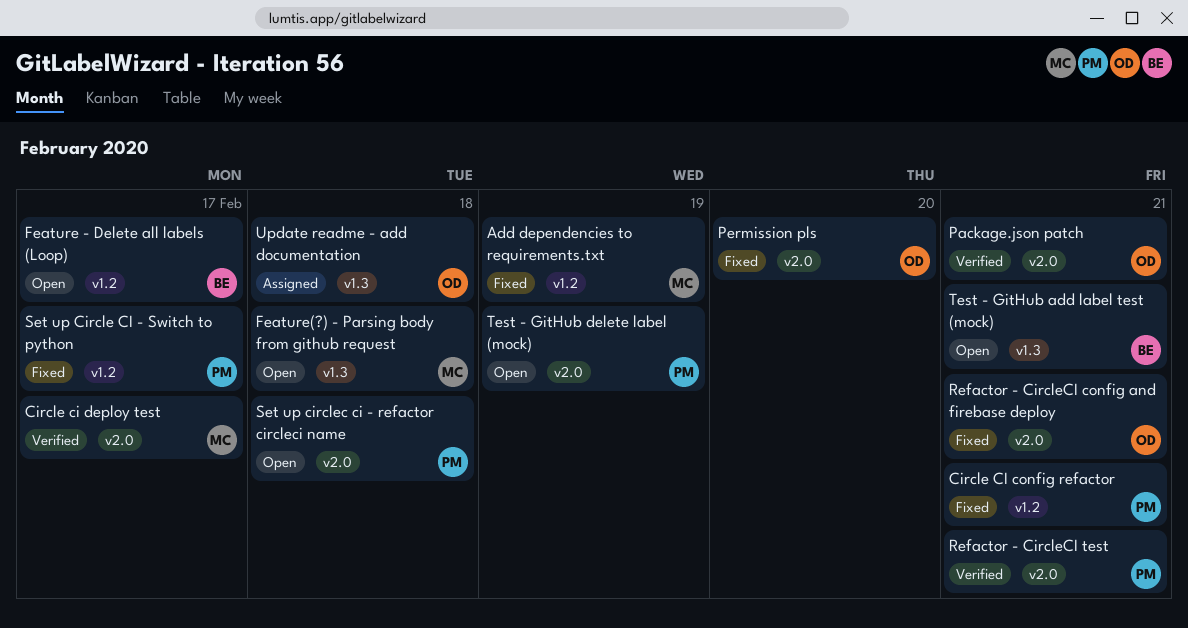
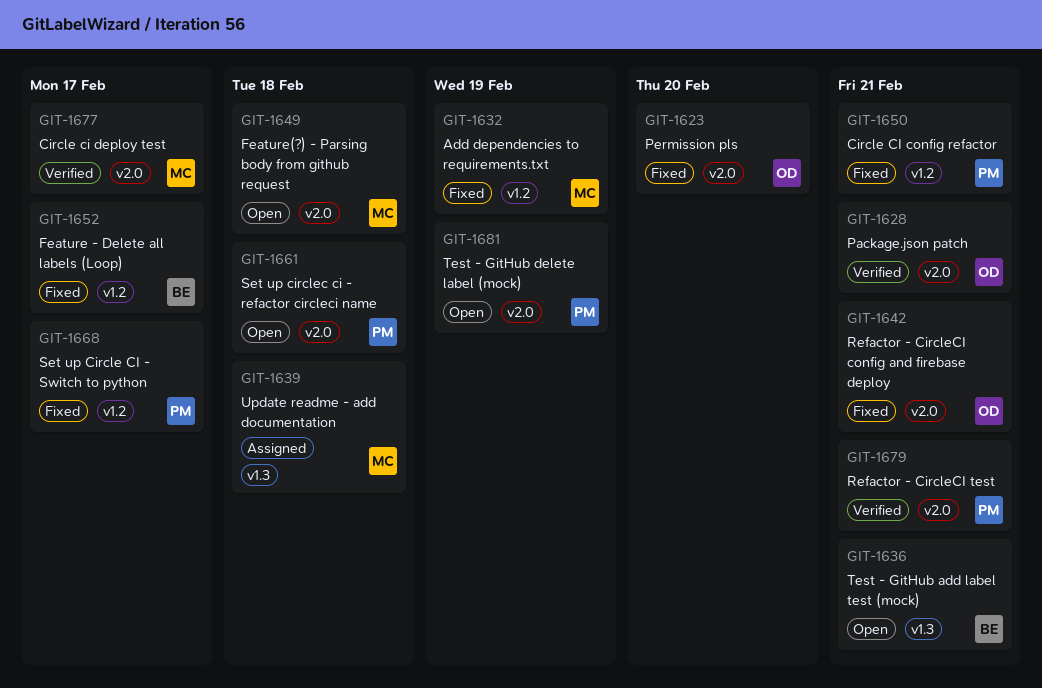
Feature - Delete all labels (Loop), status: Open -> Fixed
Feature(?) - Parsing body from github request, label: v1.3 -> v2.0
Update readme - add documentation, owner: OD -> MC

